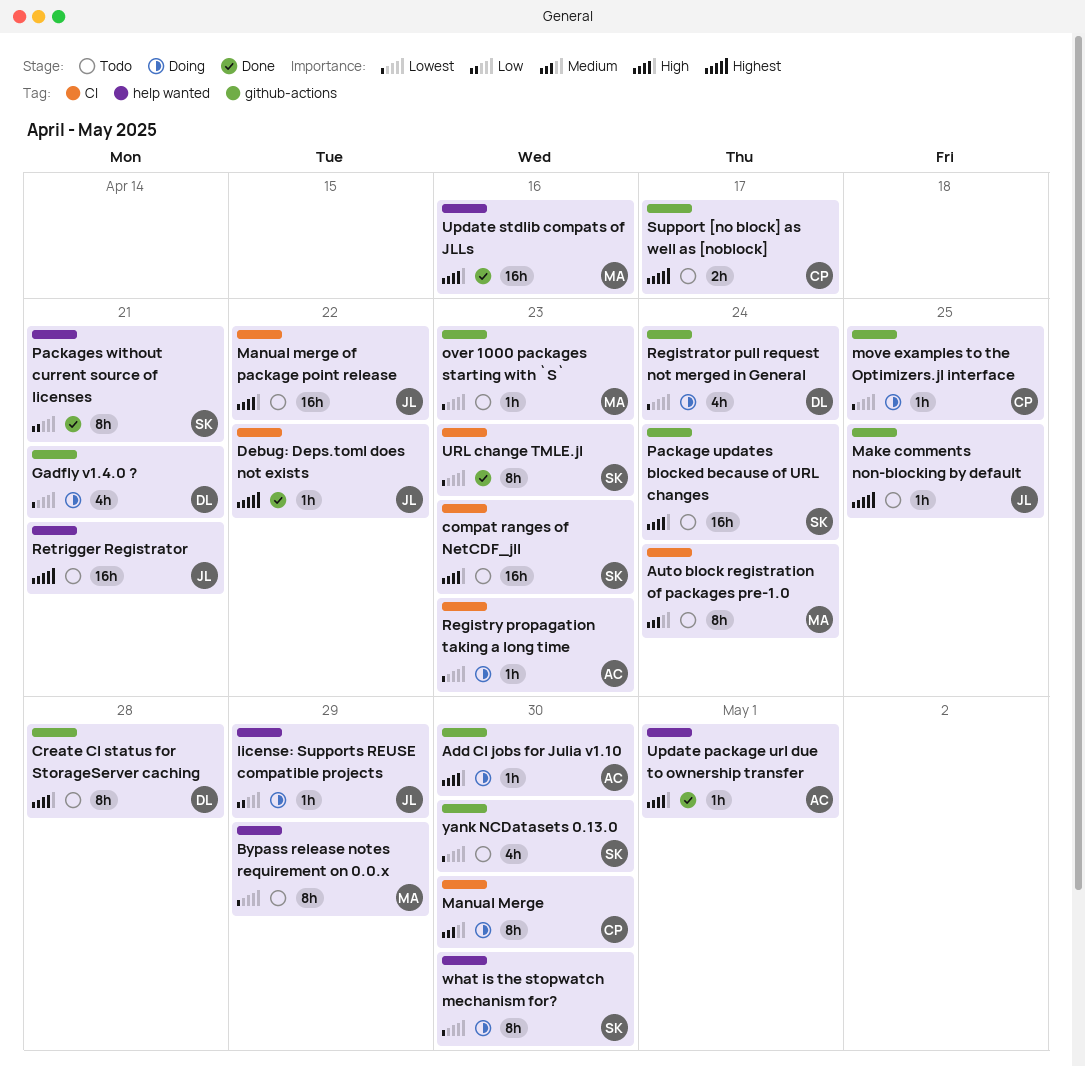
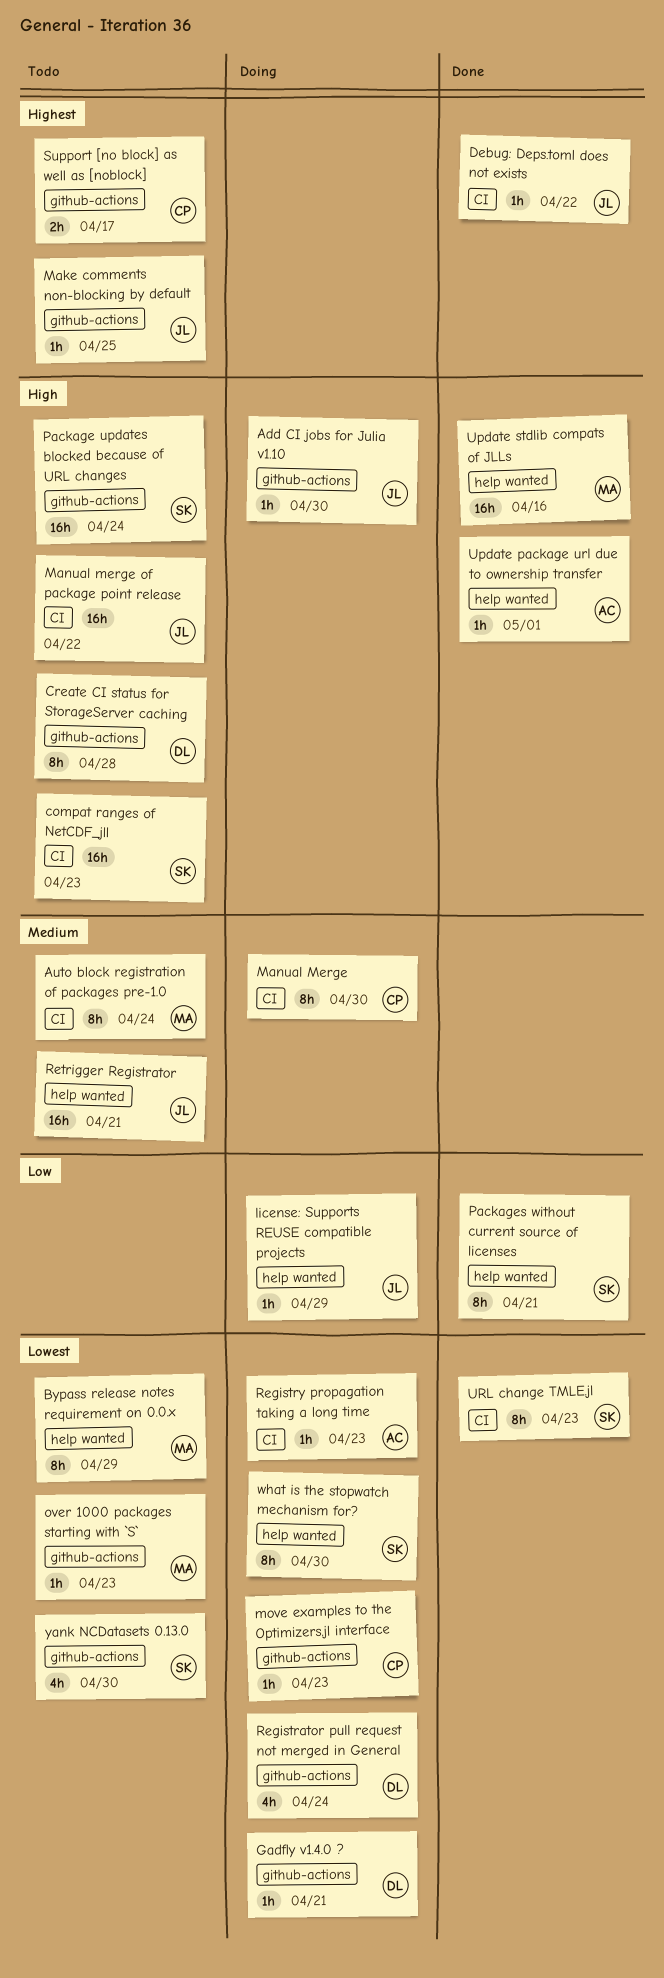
Add CI jobs for Julia v1.10, owner: AC -> JL
Gadfly v1.4.0 ?, estimate: 4h -> 1h
move examples to the Optimizers.jl interface, due: Apr 25 -> Apr 23
Retrigger Registrator, priority: Highest -> Medium

